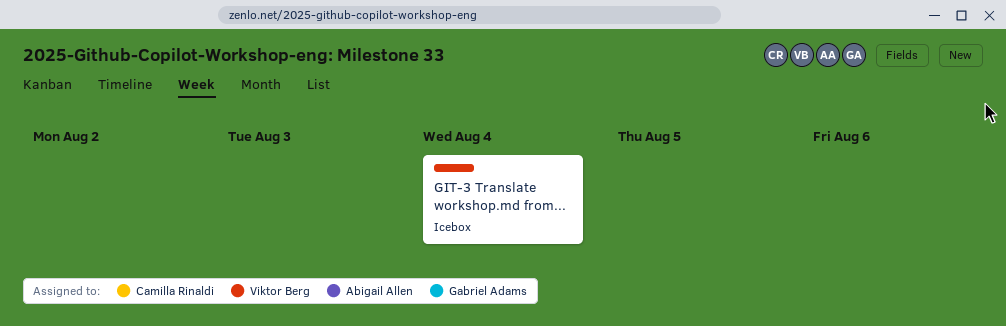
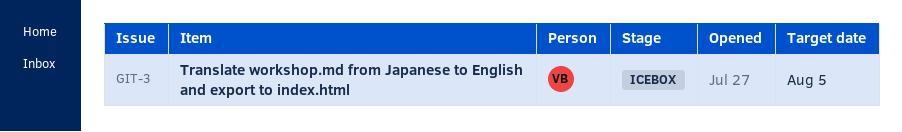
GIT-3, due: Aug 4 -> Aug 5

